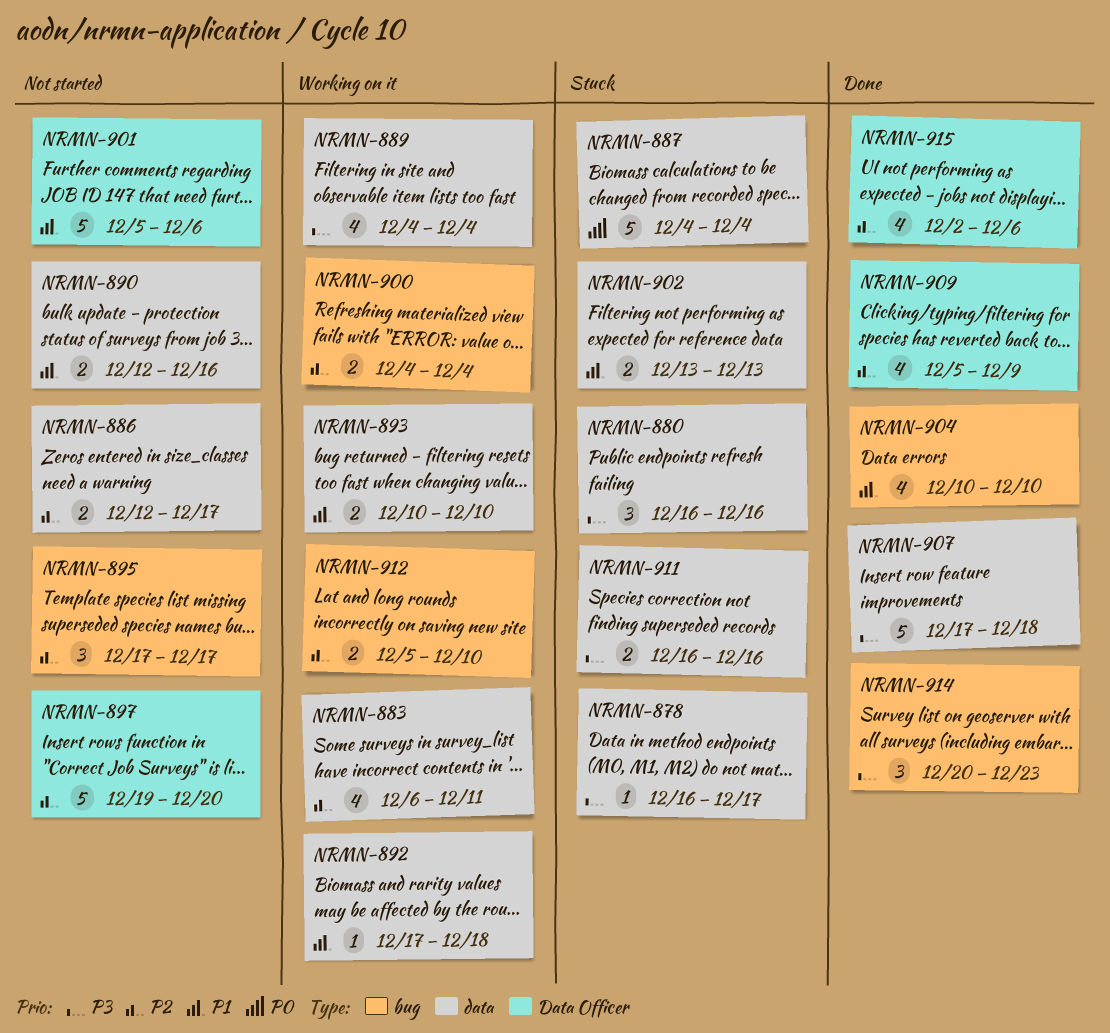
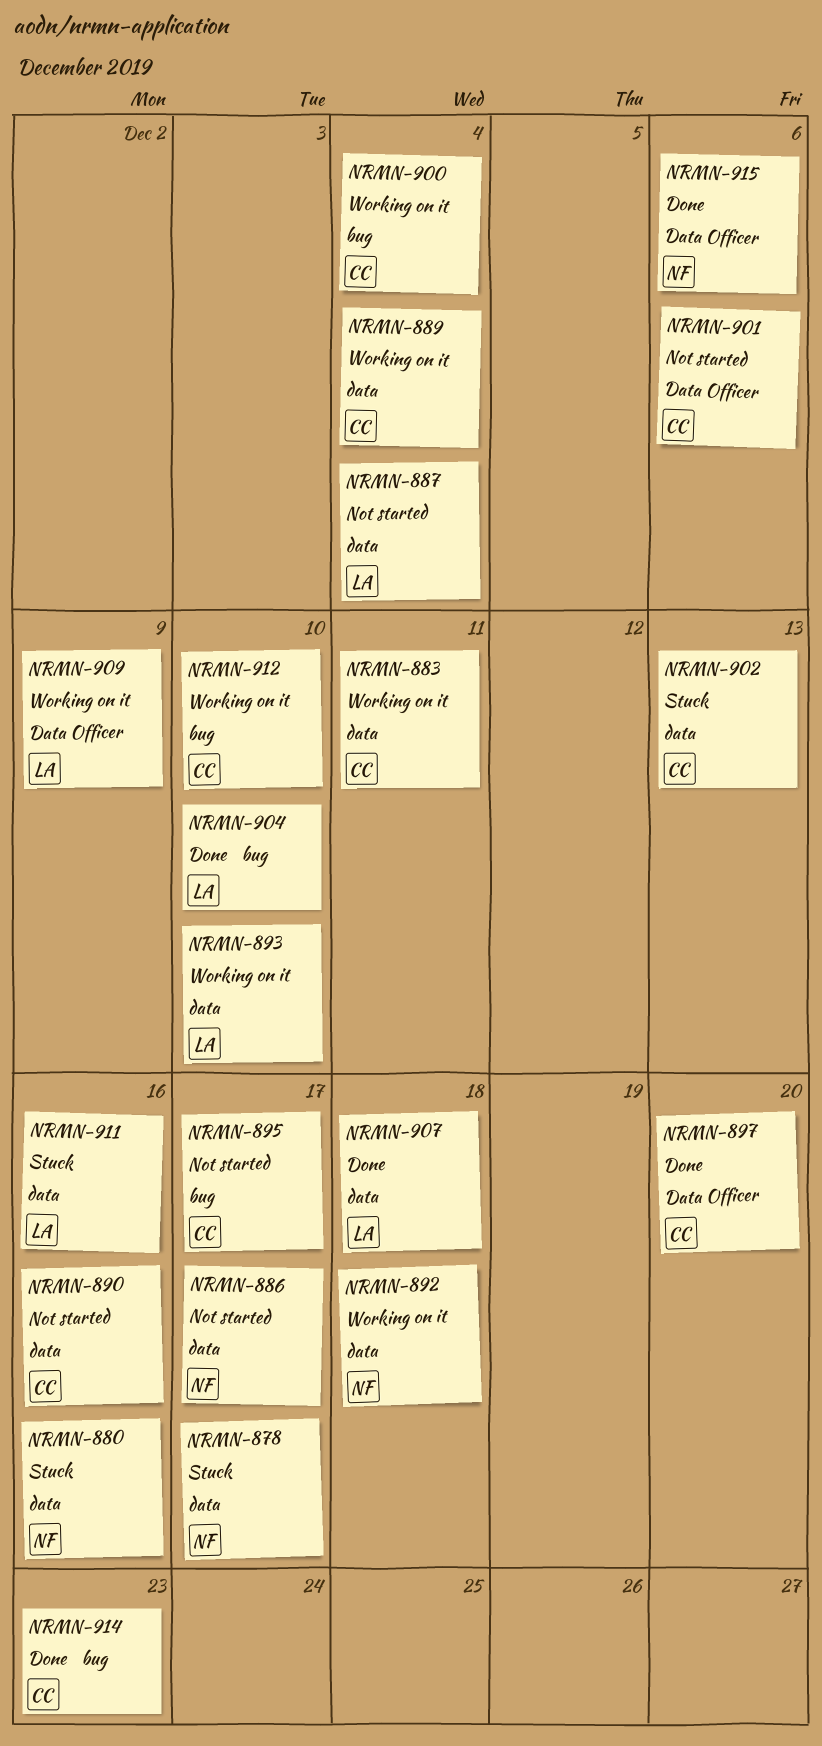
NRMN-887, status: Stuck -> Not started
NRMN-897, status: Not started -> Done
NRMN-909, status: Done -> Working on it

